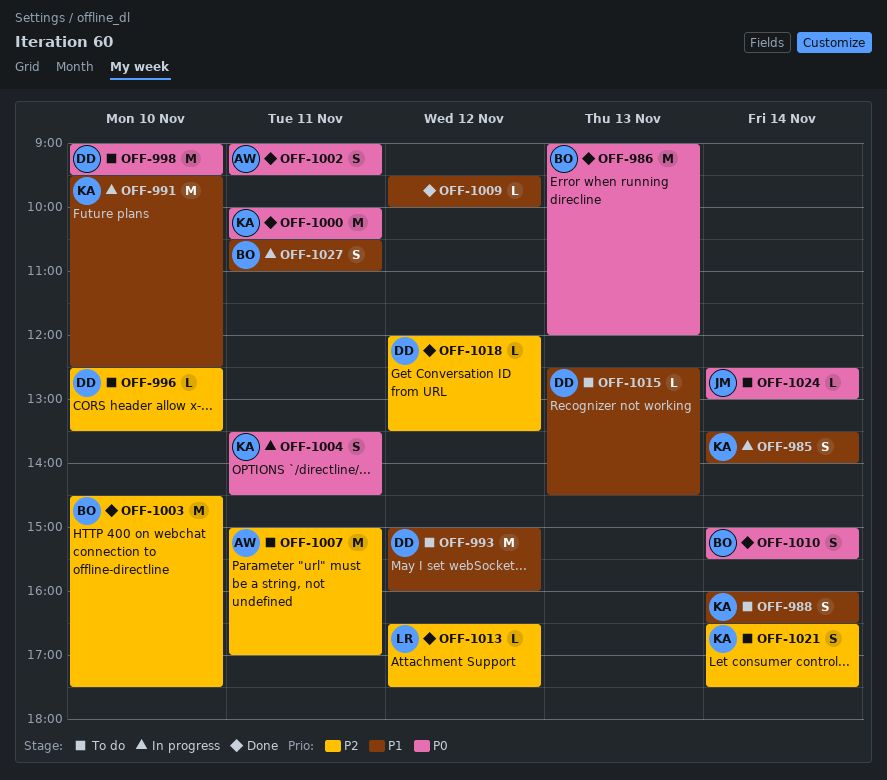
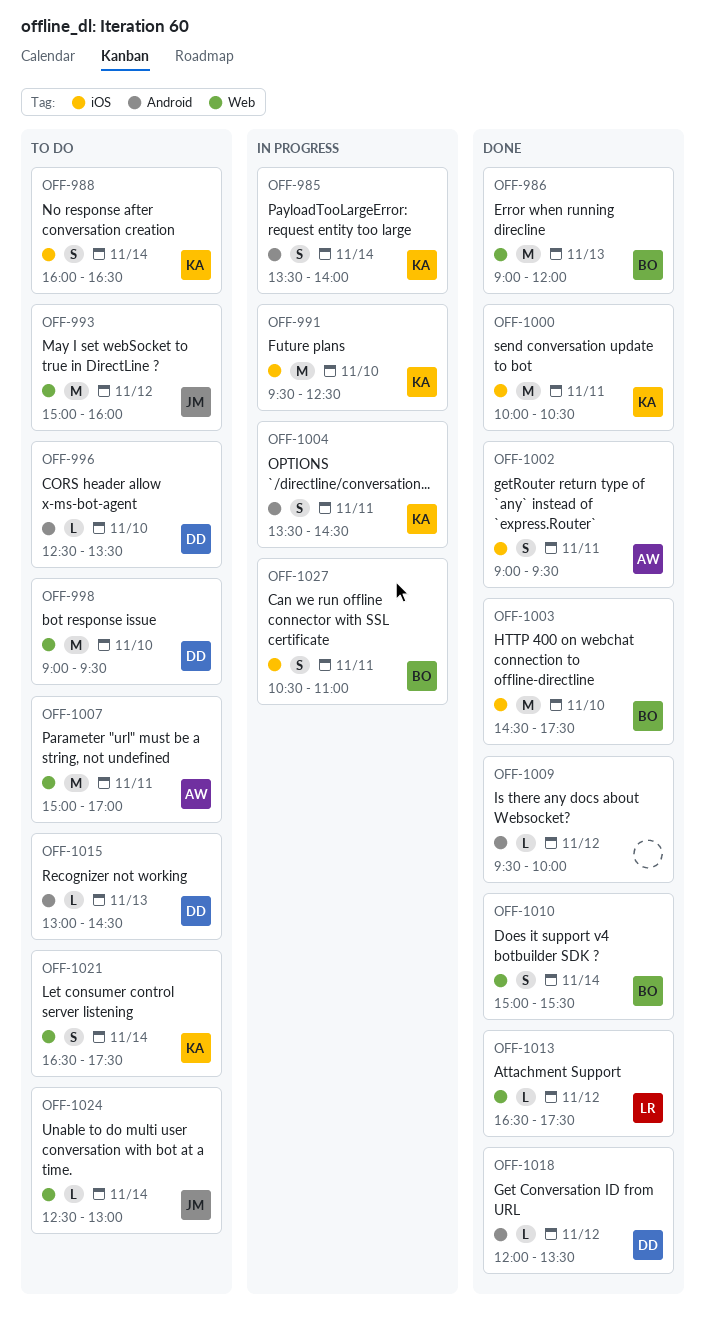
OFF-993, owner: DD -> JM
OFF-1015, begins: 12:30 -> 13:00

